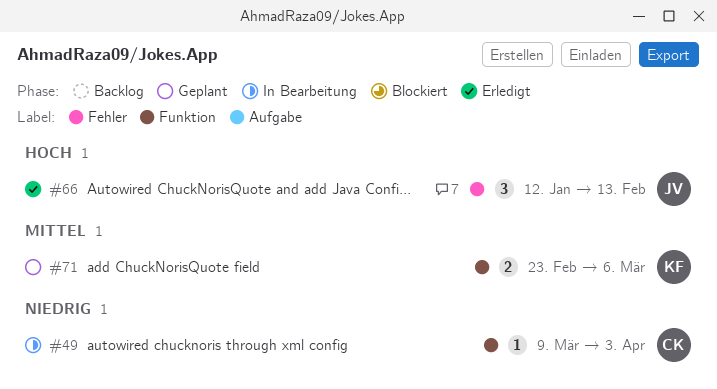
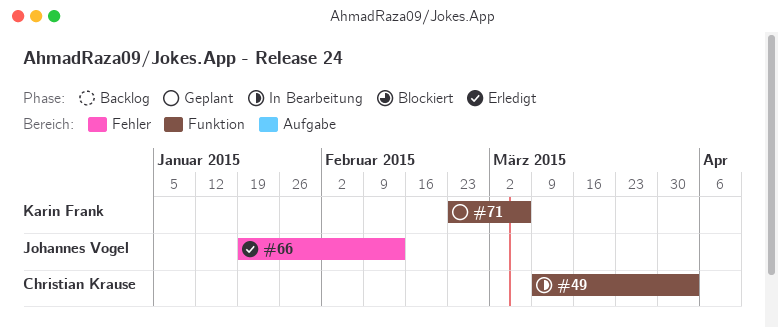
#66, start: Jan 12 -> Jan 19

